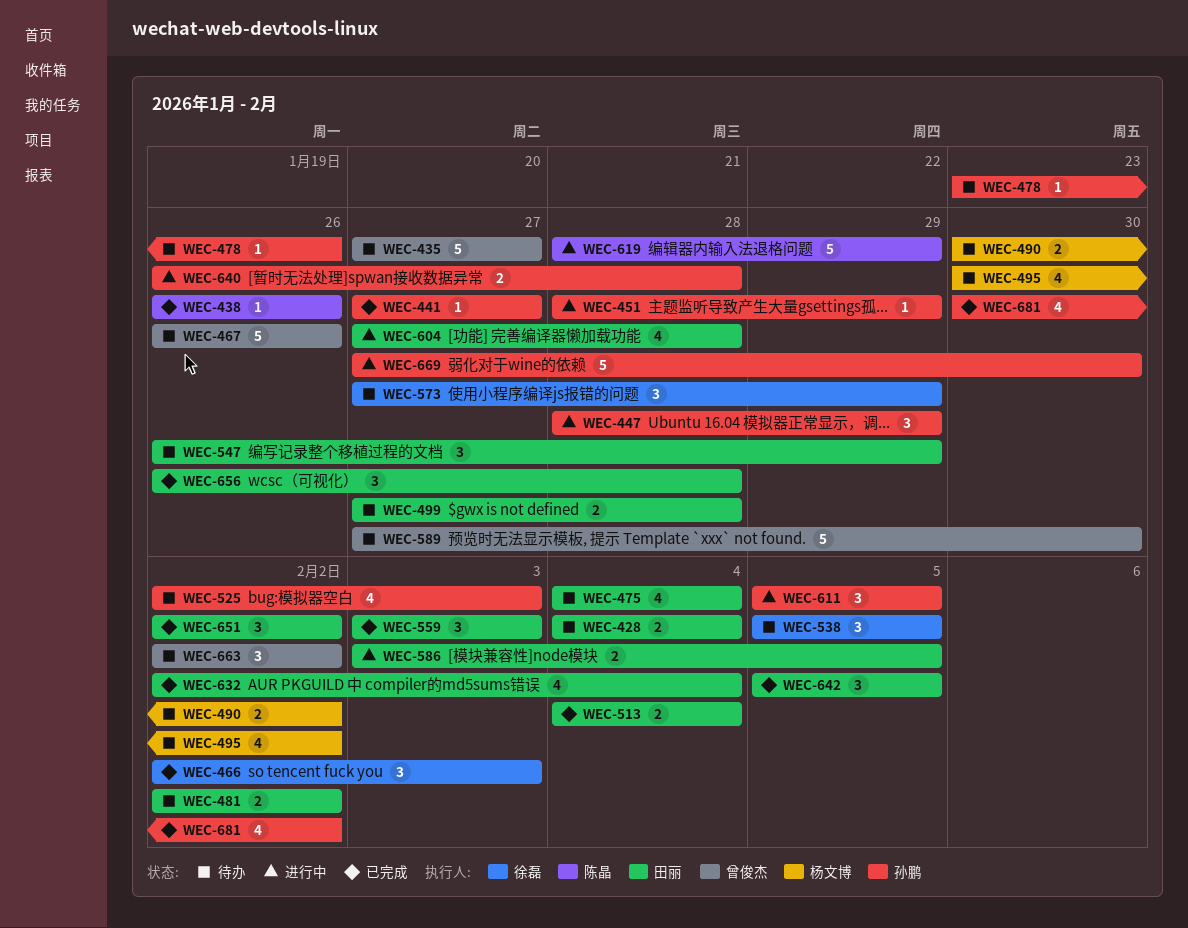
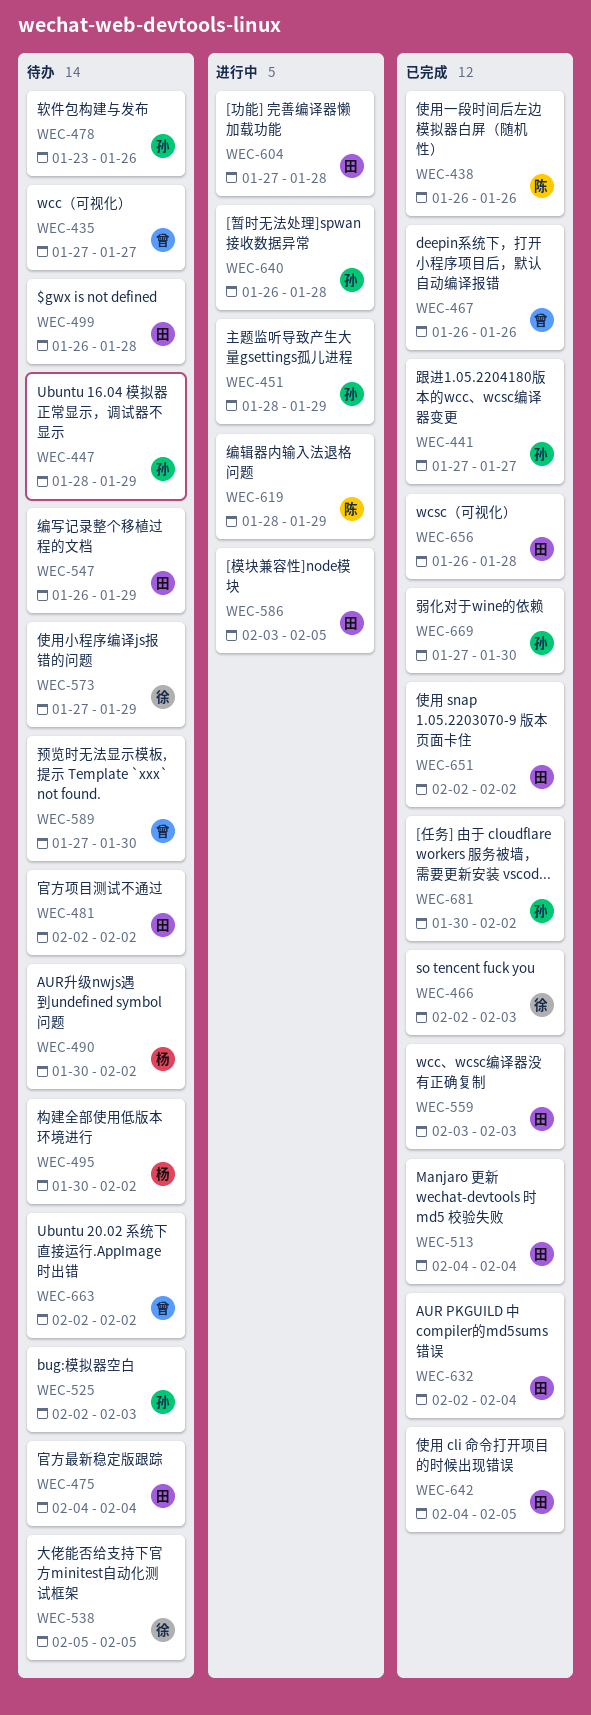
WEC-428: present -> none
WEC-447, status: 进行中 -> 待办
WEC-467, status: 待办 -> 已完成
WEC-499, start: Jan 27 -> Jan 26
WEC-611: present -> none
WEC-642, start: Feb 5 -> Feb 4
WEC-669, status: 进行中 -> 已完成

